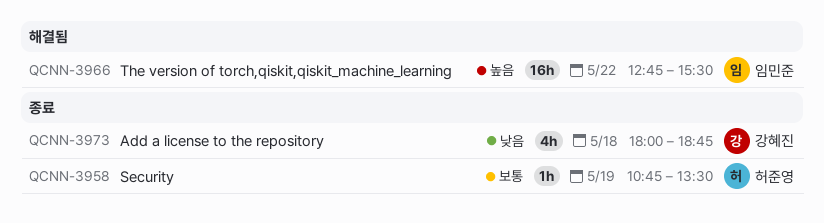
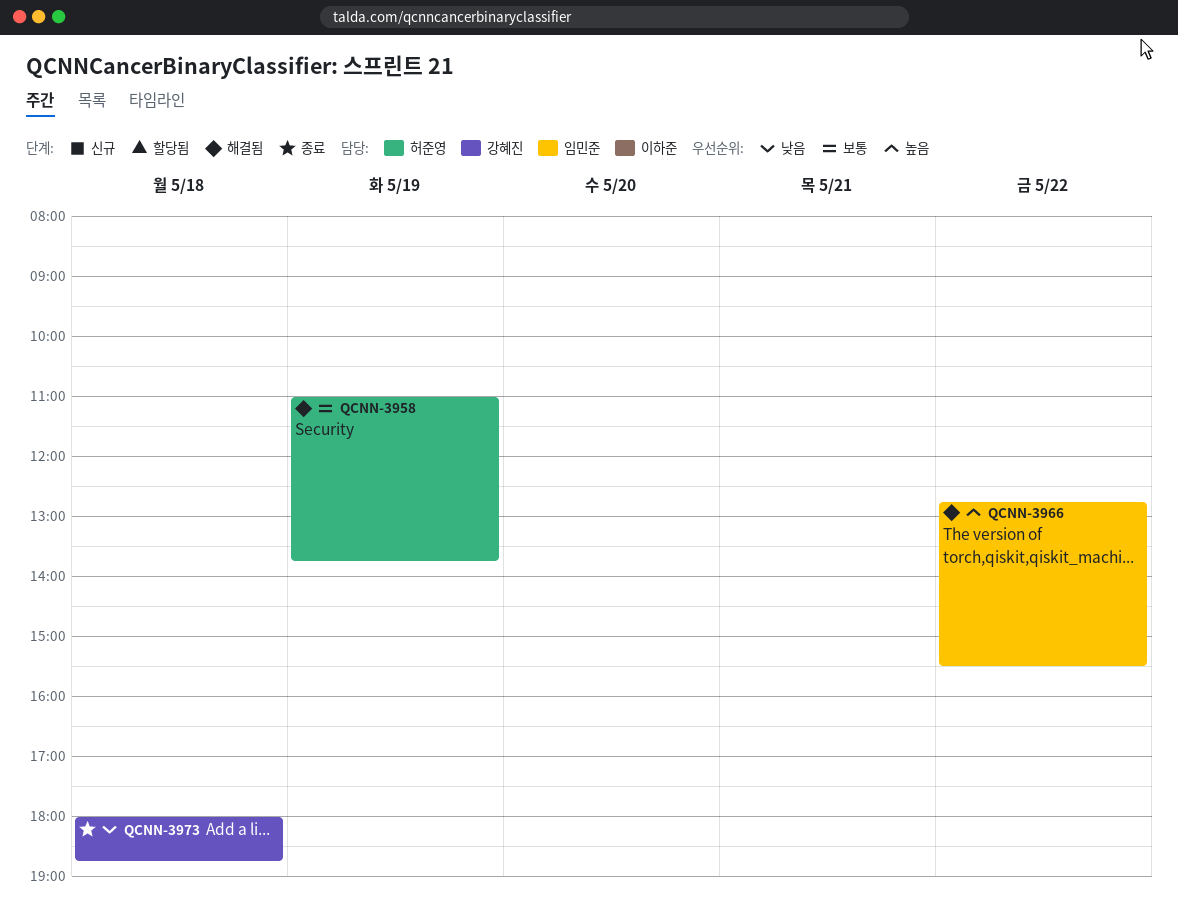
QCNN-3958, status: 종료 -> 해결됨
QCNN-3958, begins: 10:45 -> 11:00
QCNN-3958, ends: 13:30 -> 13:45

